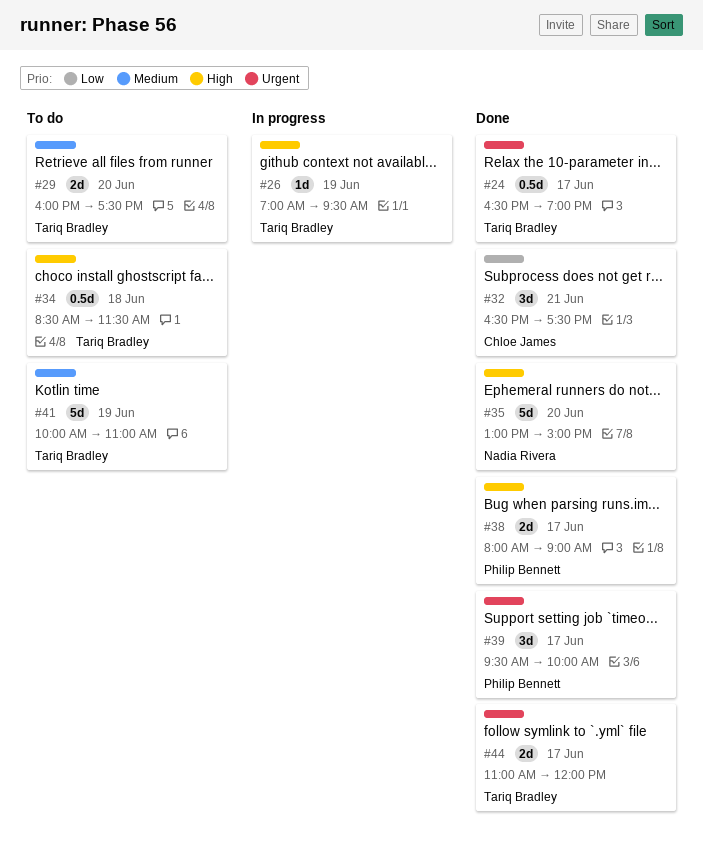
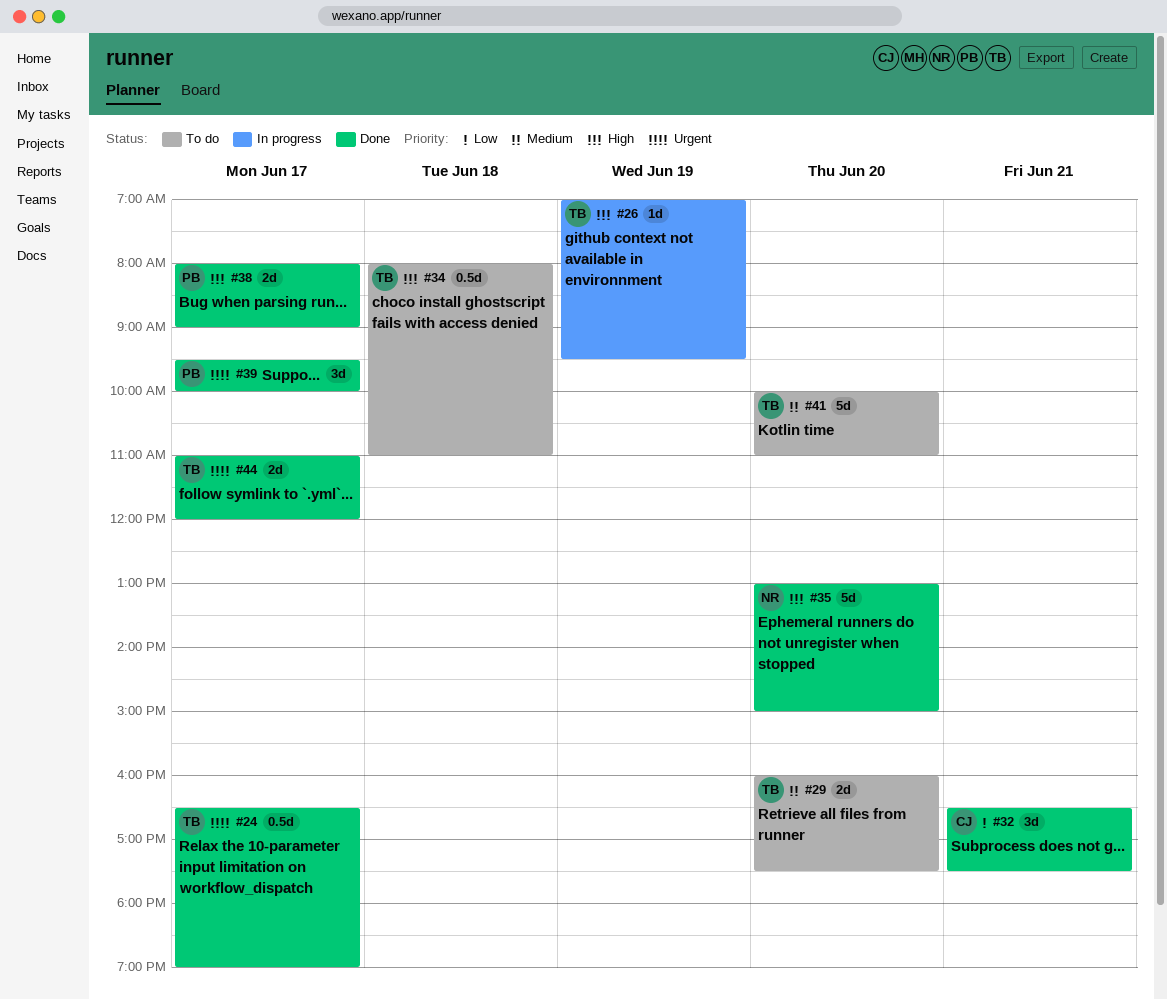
#34, begins: 08:30 -> 08:00
#34, ends: 11:30 -> 11:00
#41, day: Jun 19 -> Jun 20

